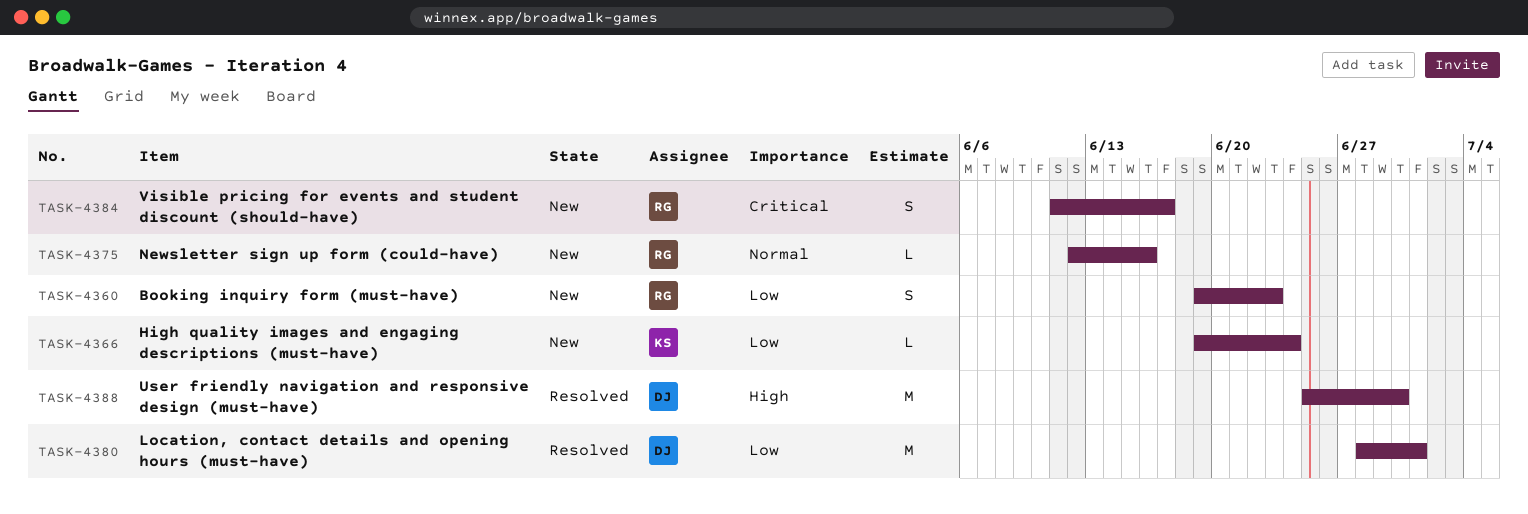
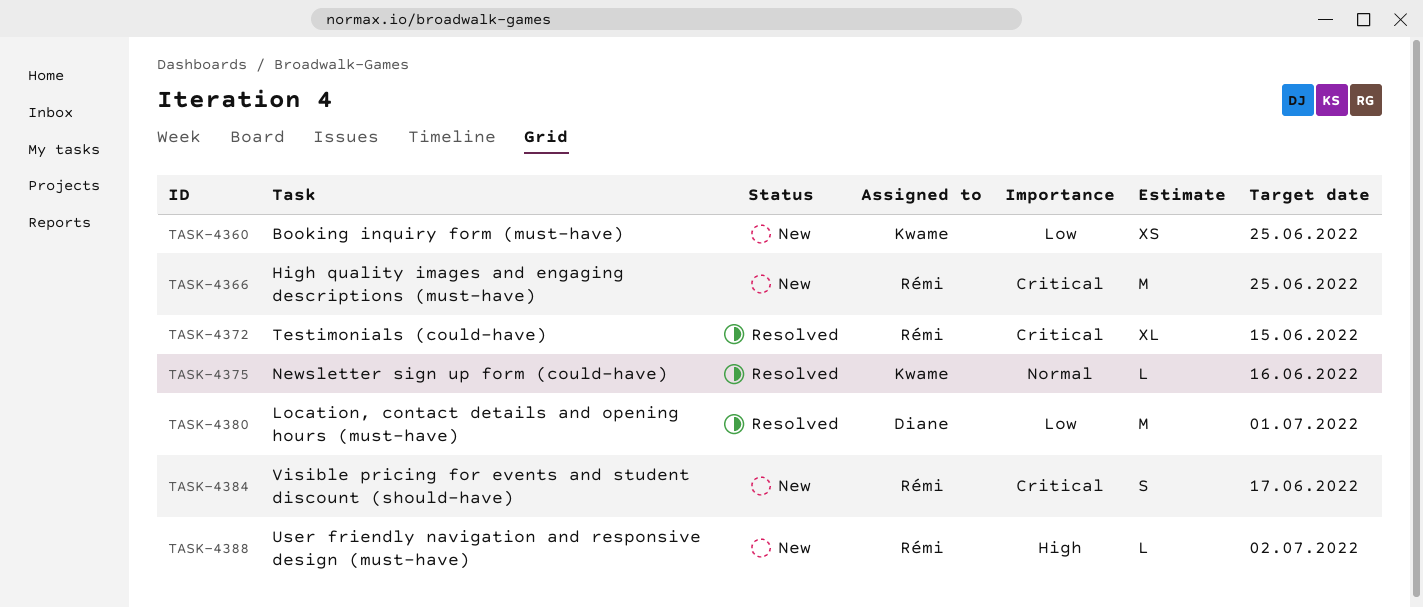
TASK-4360, owner: Rémi -> Kwame
TASK-4360, estimate: S -> XS
TASK-4360, due: Jun 23 -> Jun 25
TASK-4366, owner: Kwame -> Rémi
TASK-4366, priority: Low -> Critical
TASK-4366, estimate: L -> M
TASK-4366, due: Jun 24 -> Jun 25
TASK-4372: none -> present
TASK-4375, status: New -> Resolved
TASK-4375, owner: Rémi -> Kwame
TASK-4388, status: Resolved -> New
TASK-4388, owner: Diane -> Rémi
TASK-4388, estimate: M -> L
TASK-4388, due: Jun 30 -> Jul 2

